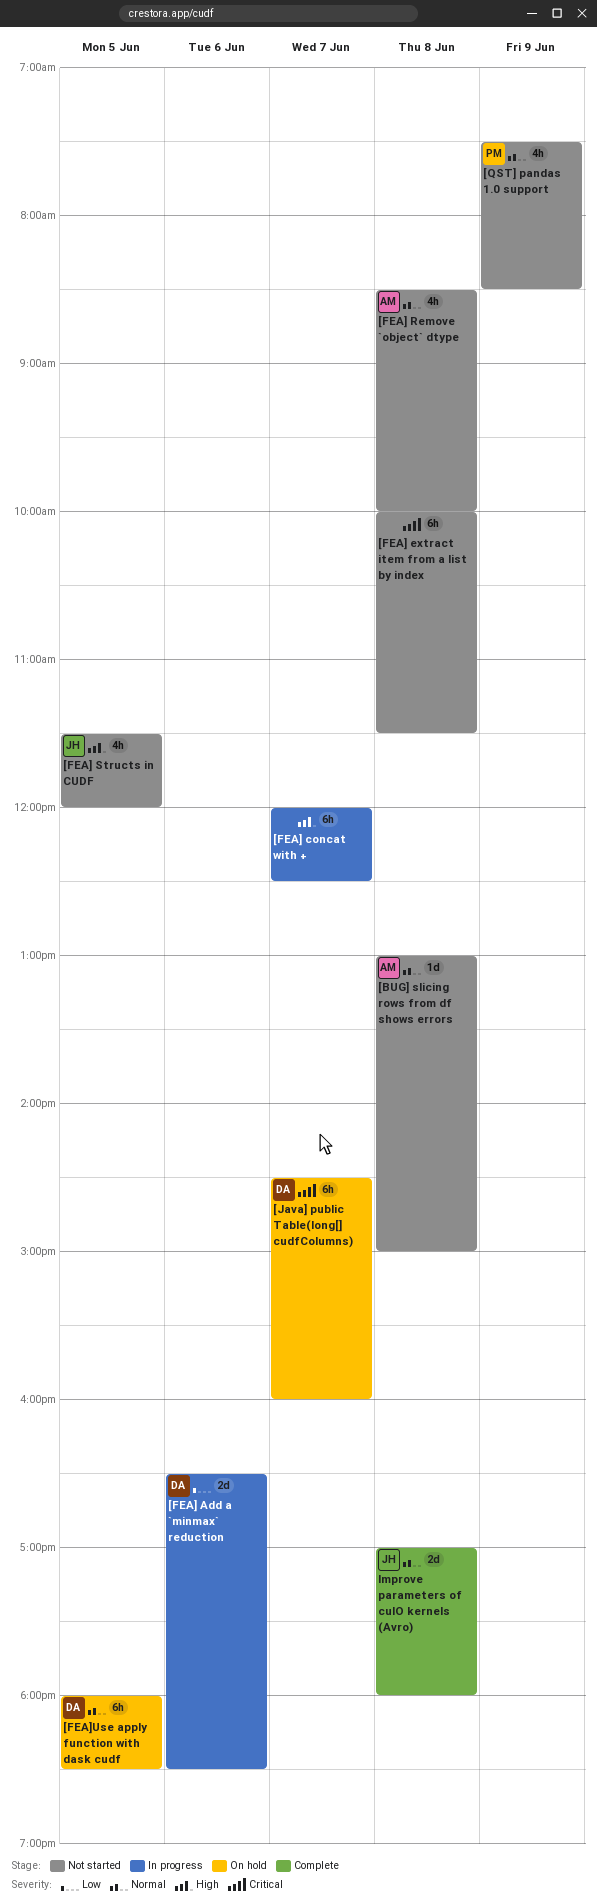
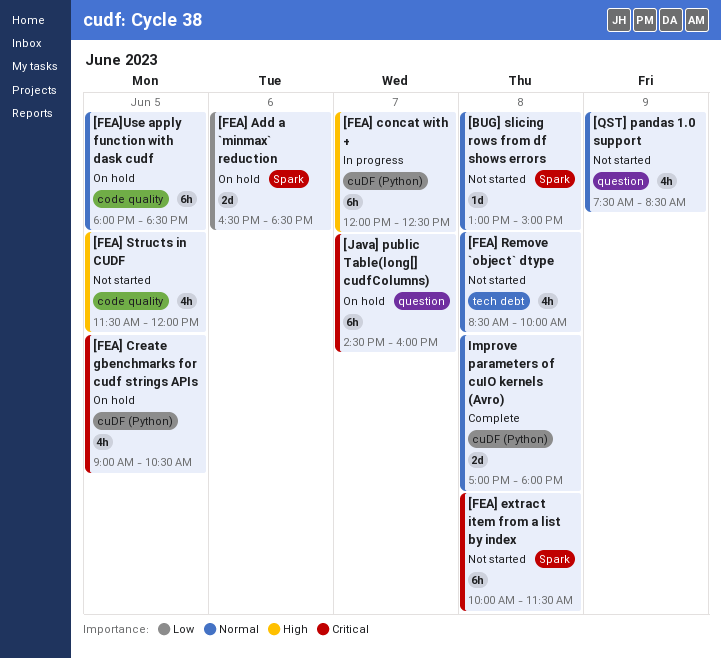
[FEA] Add a `minmax` reduction, status: In progress -> On hold
[FEA] Create gbenchmarks for cudf strings APIs: none -> present

